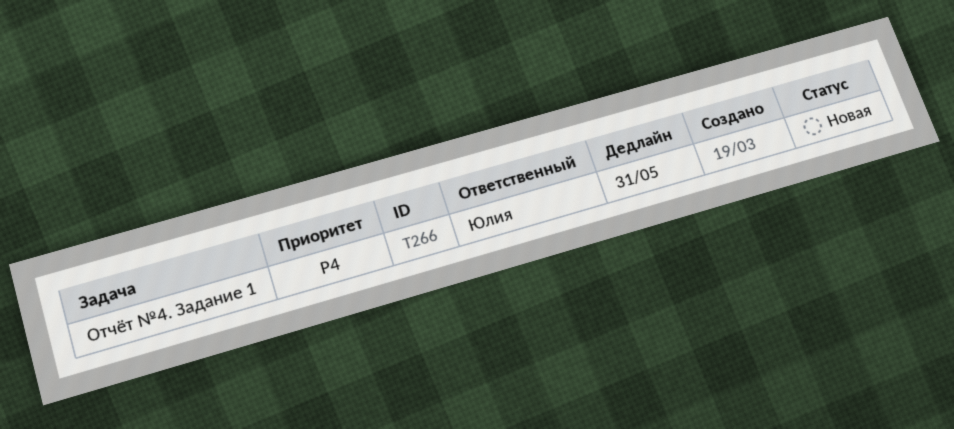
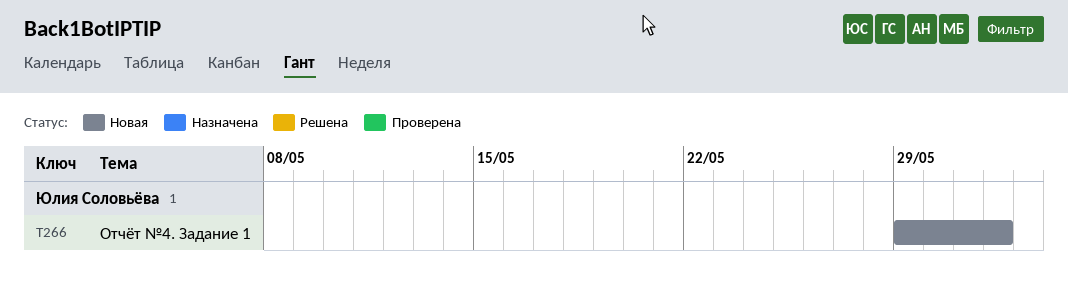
T266, due: May 31 -> Jun 1

